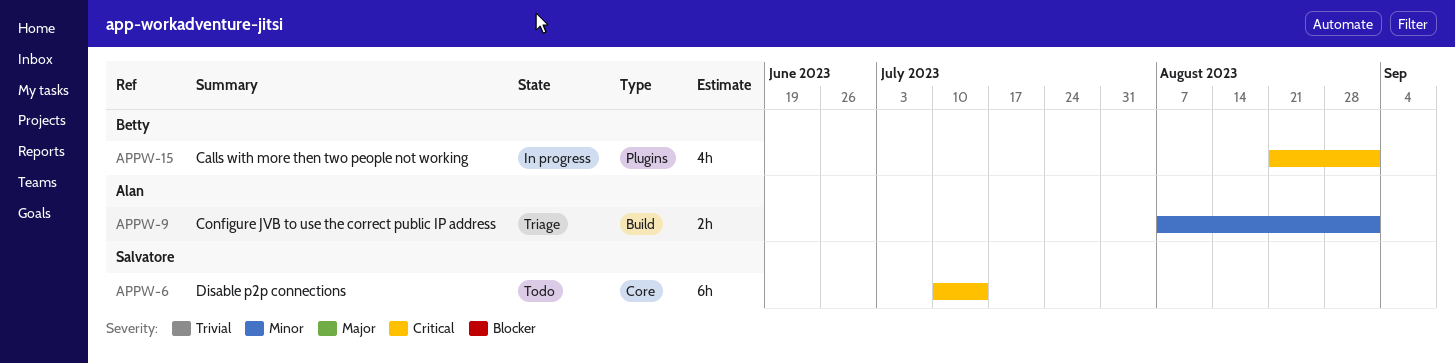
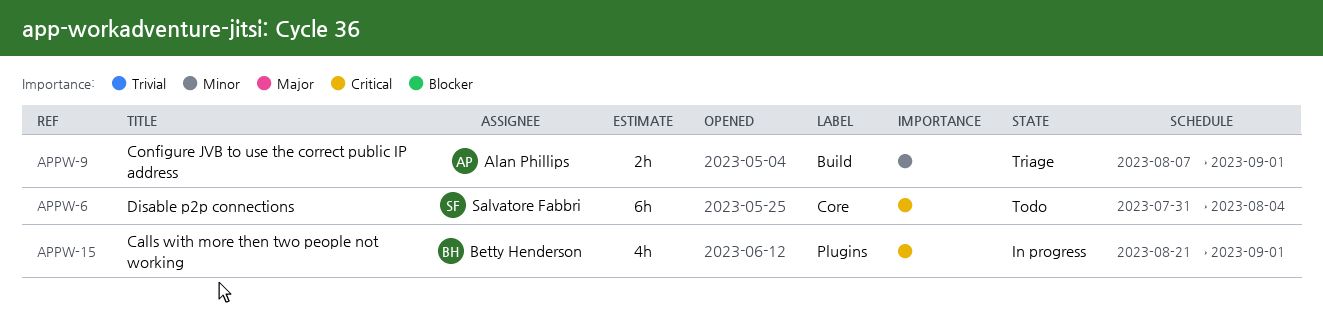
APPW-6, start: Jul 10 -> Jul 31
APPW-6, due: Jul 14 -> Aug 4

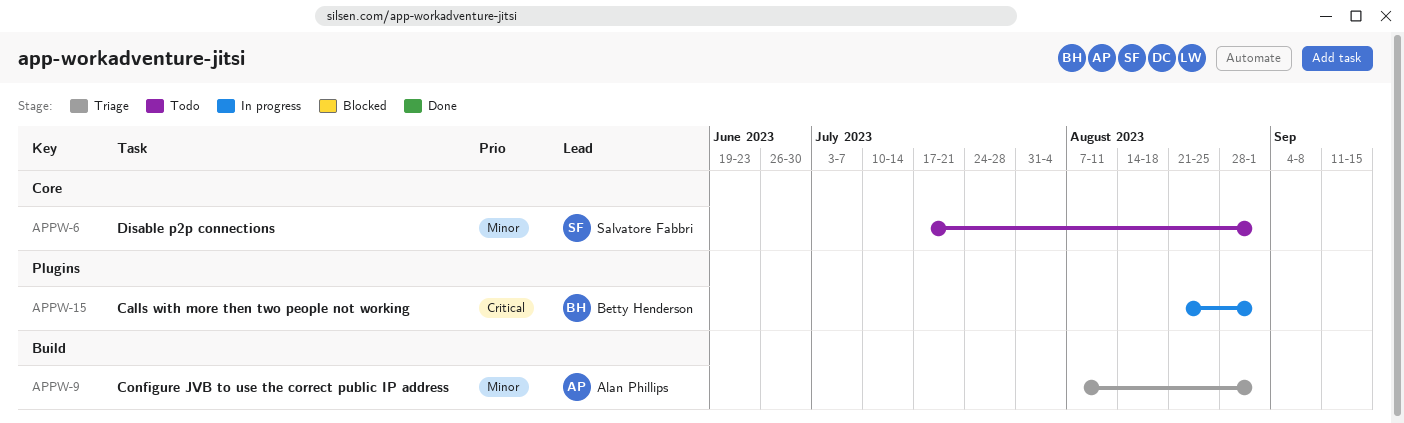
APPW-6, priority: Critical -> Minor
APPW-6, start: Jul 31 -> Jul 17
APPW-6, due: Aug 4 -> Sep 1

